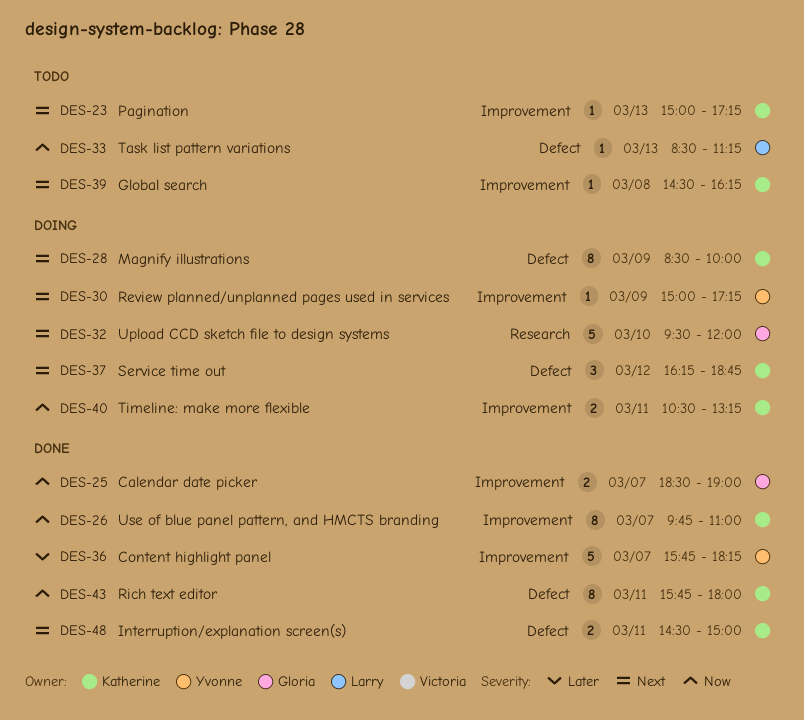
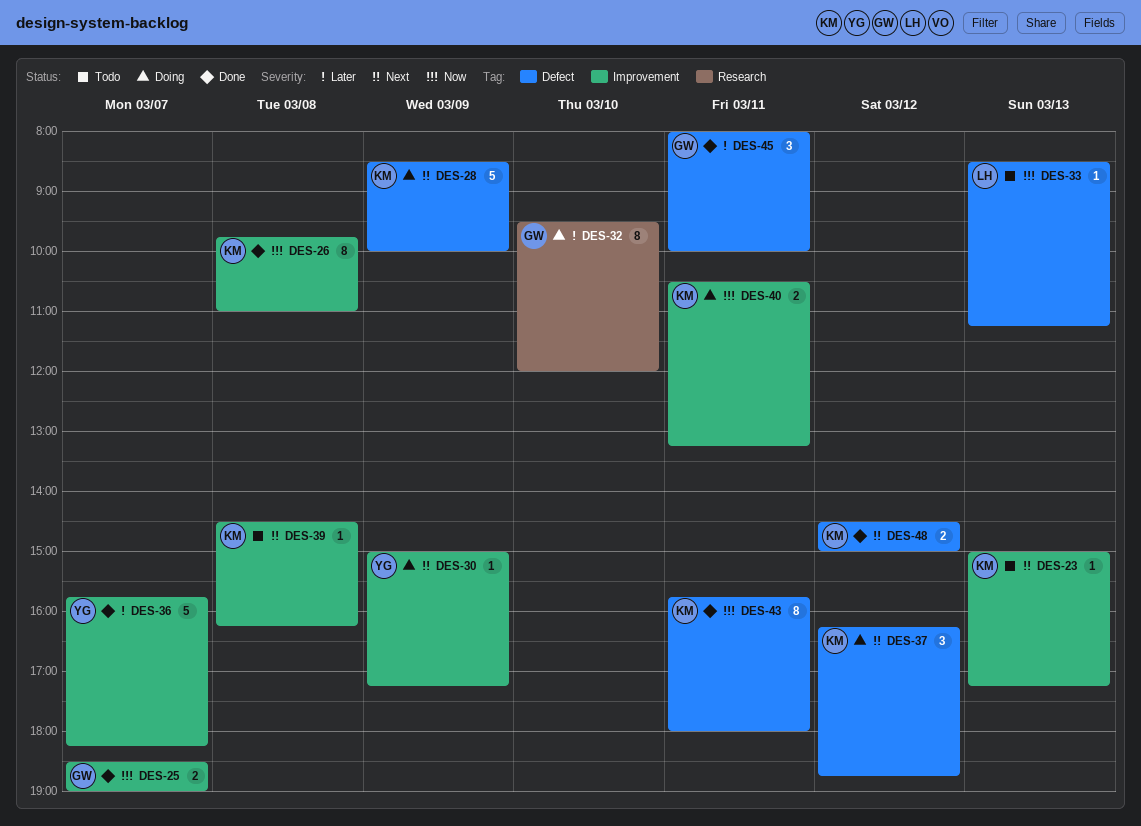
DES-26, day: Mar 7 -> Mar 8
DES-28, estimate: 8 -> 5
DES-32, priority: Next -> Later
DES-32, estimate: 5 -> 8
DES-45: none -> present
DES-48, day: Mar 11 -> Mar 12

